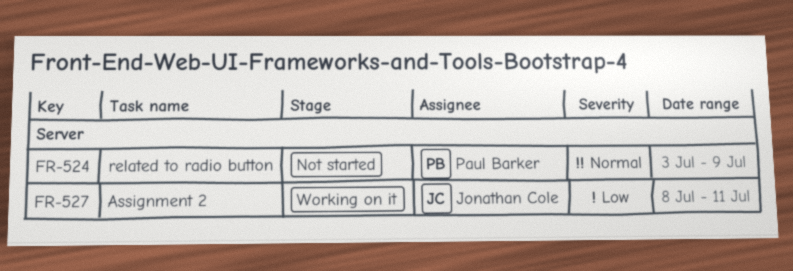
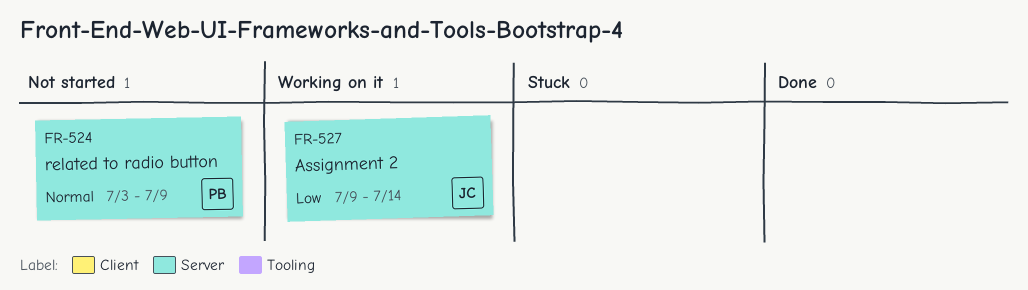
FR-527, start: Jul 8 -> Jul 9
FR-527, due: Jul 11 -> Jul 14

